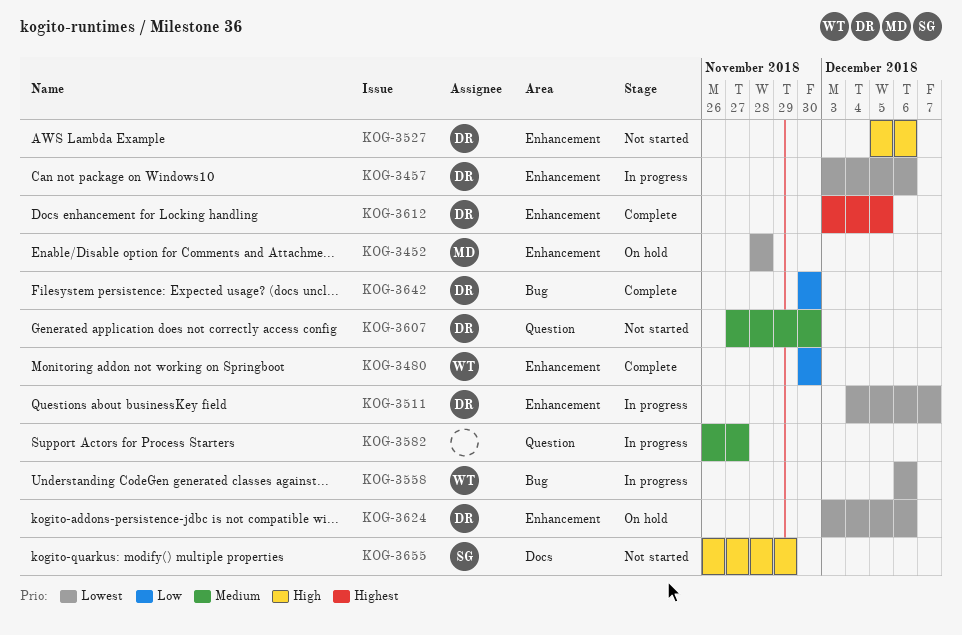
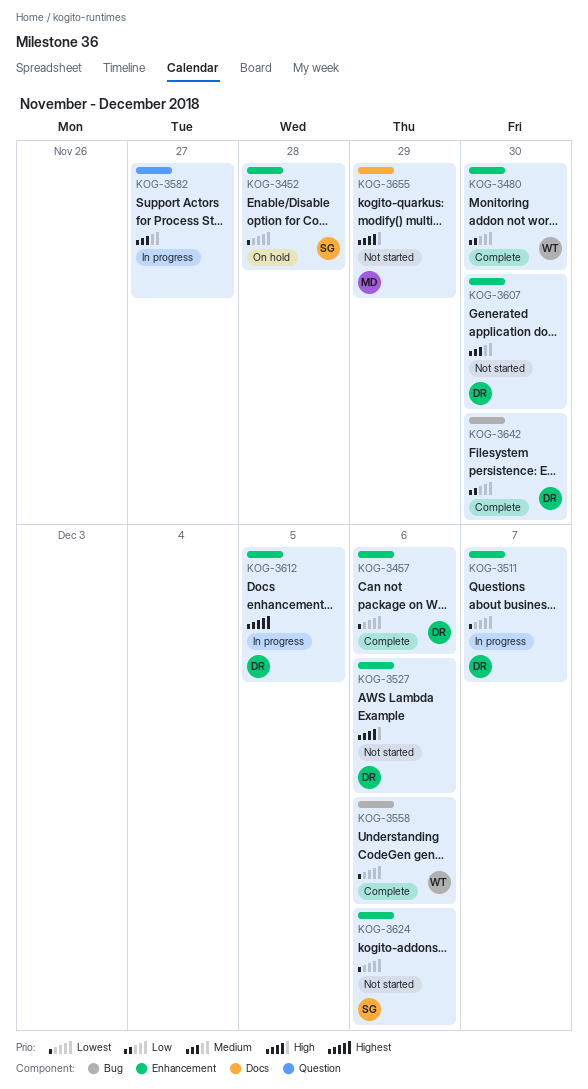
KOG-3452, owner: MD -> SG
KOG-3457, status: In progress -> Complete
KOG-3558, status: In progress -> Complete
KOG-3607, label: Question -> Enhancement
KOG-3612, status: Complete -> In progress
KOG-3624, status: On hold -> Not started
KOG-3624, owner: DR -> SG
KOG-3655, owner: SG -> MD

